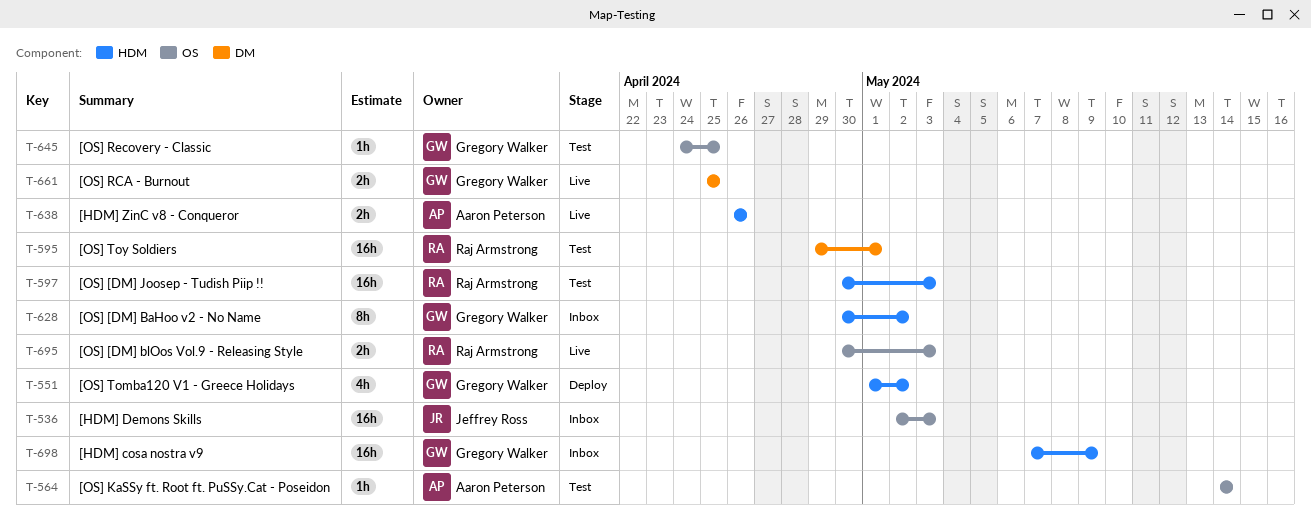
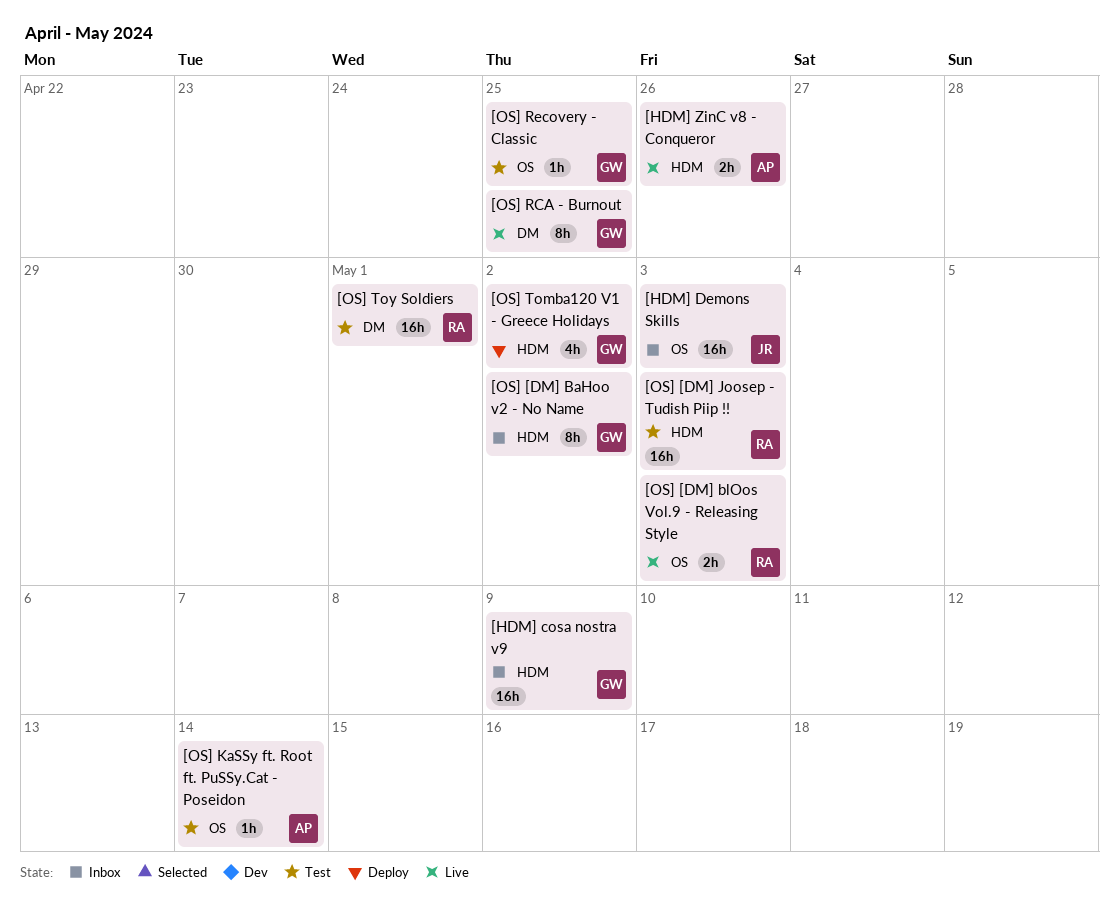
[OS] RCA - Burnout, estimate: 2h -> 8h

